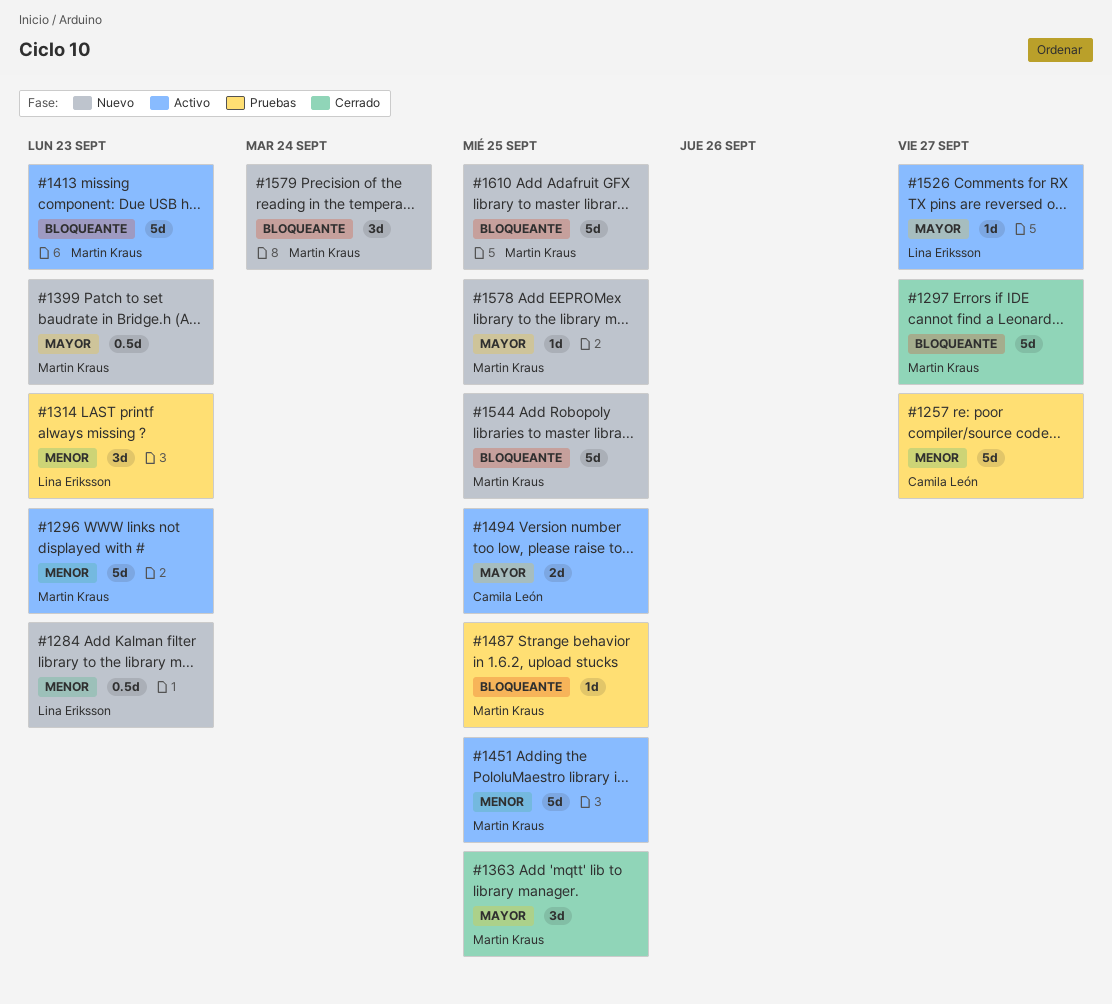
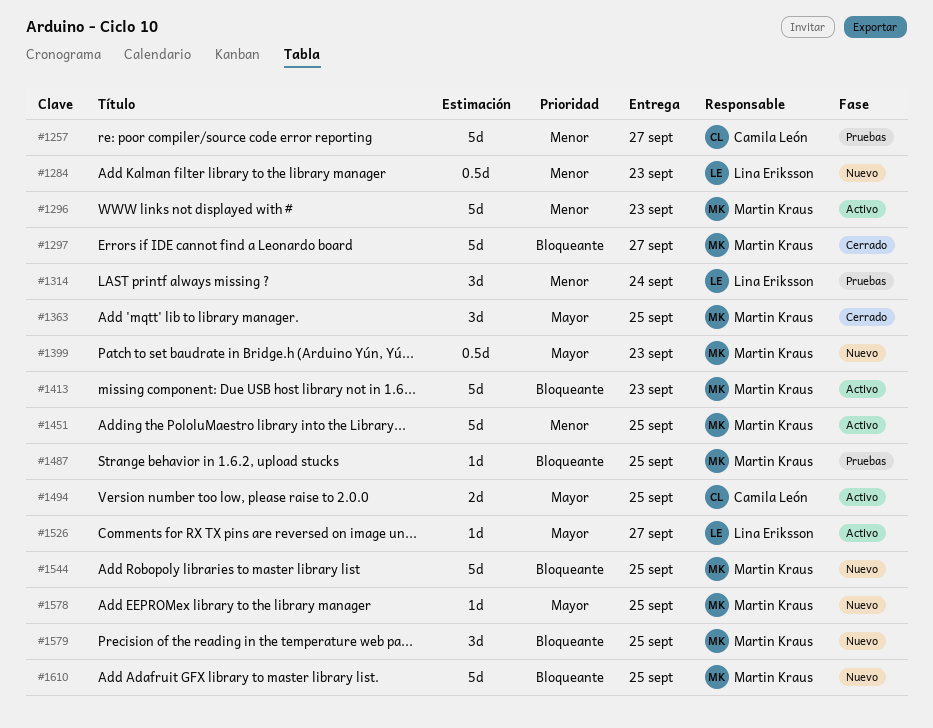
#1314, due: Sep 23 -> Sep 24
#1579, due: Sep 24 -> Sep 25

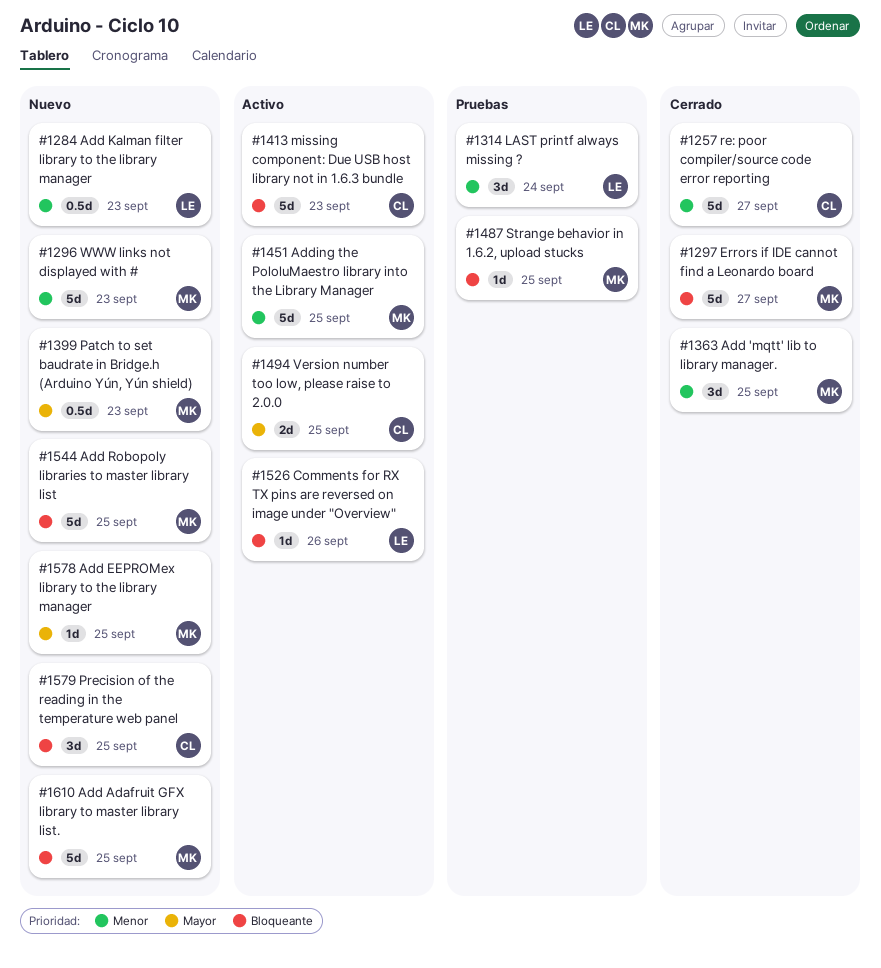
#1257, status: Pruebas -> Cerrado
#1296, status: Activo -> Nuevo
#1363, priority: Mayor -> Menor
#1413, owner: Martin Kraus -> Camila León
#1526, priority: Mayor -> Bloqueante
#1526, due: Sep 27 -> Sep 26
#1579, owner: Martin Kraus -> Camila León

